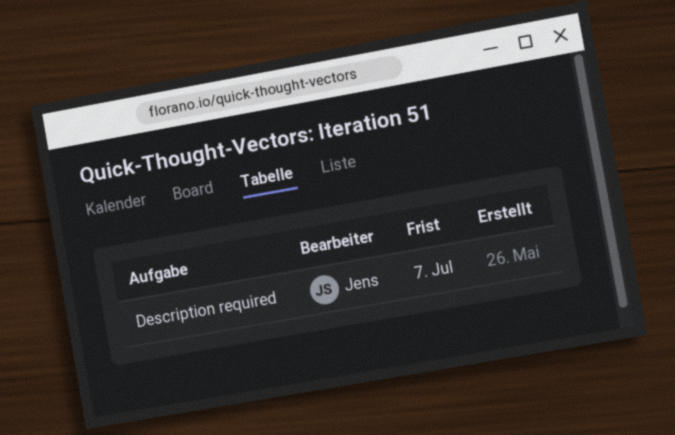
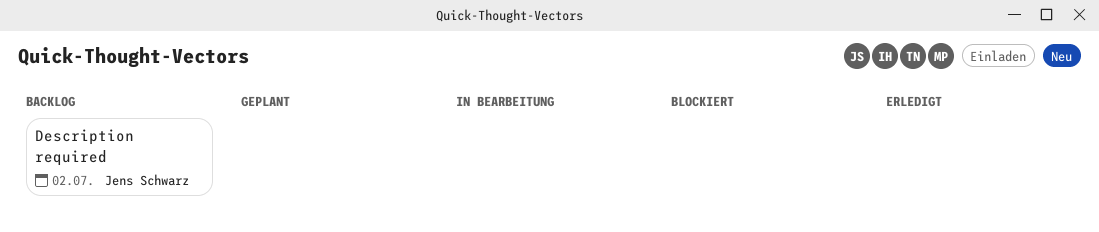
Description required, due: Jul 7 -> Jul 2

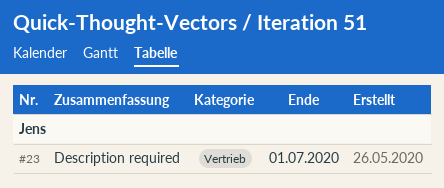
Description required, due: Jul 2 -> Jul 1

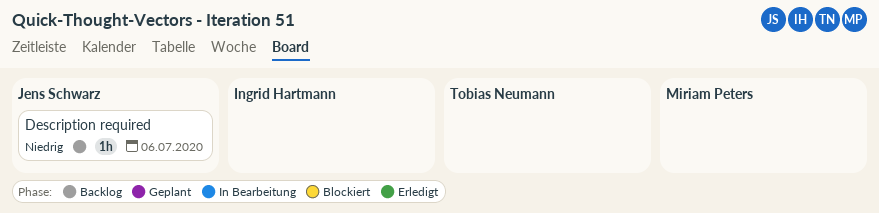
Description required, due: Jul 1 -> Jul 6

